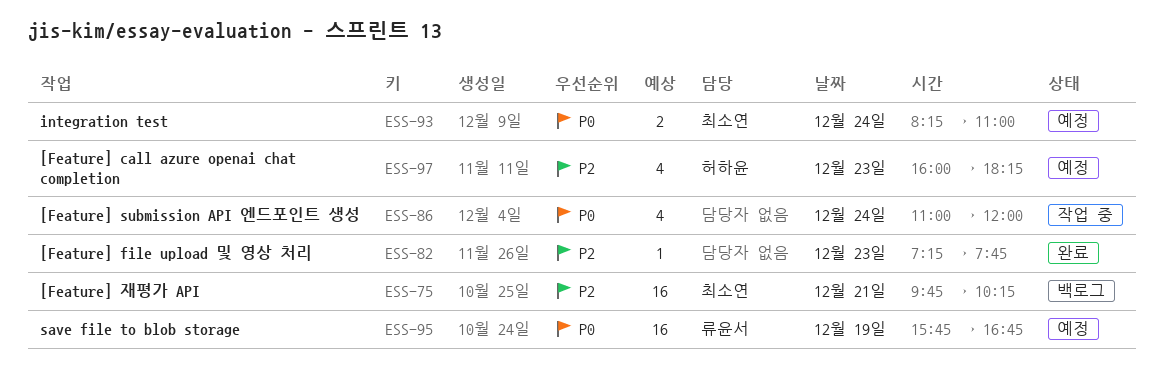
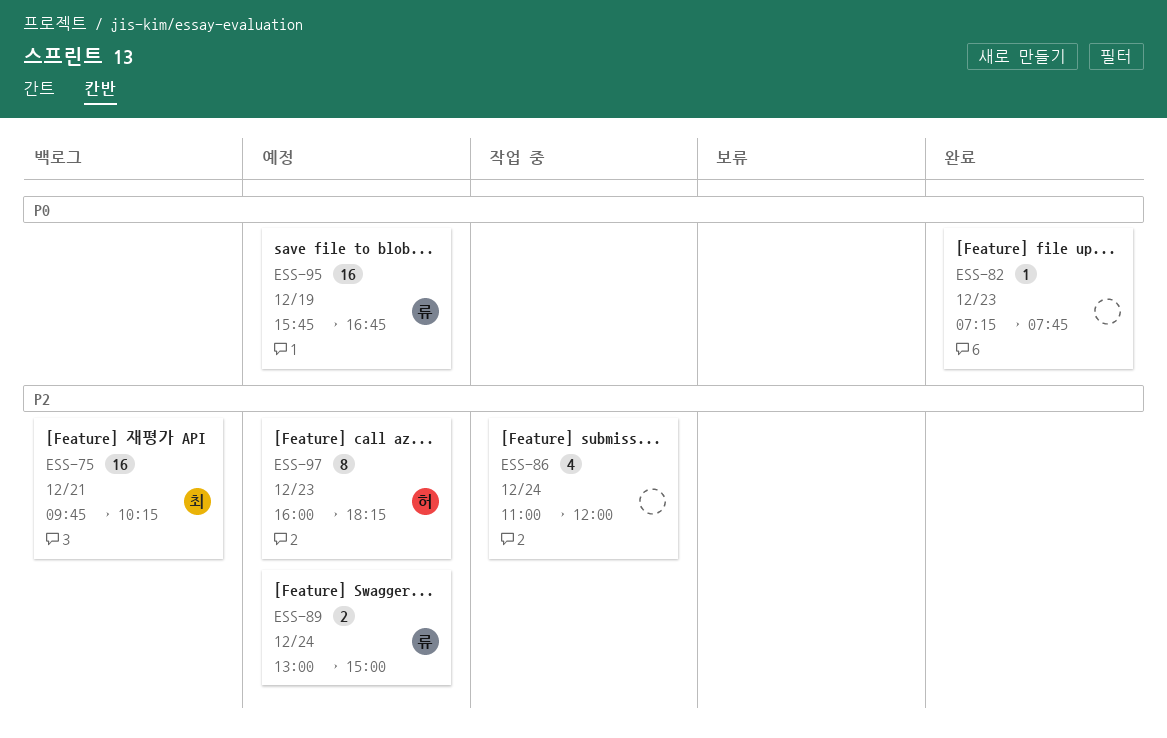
ESS-82, priority: P2 -> P0
ESS-86, priority: P0 -> P2
ESS-89: none -> present
ESS-93: present -> none
ESS-97, estimate: 4 -> 8

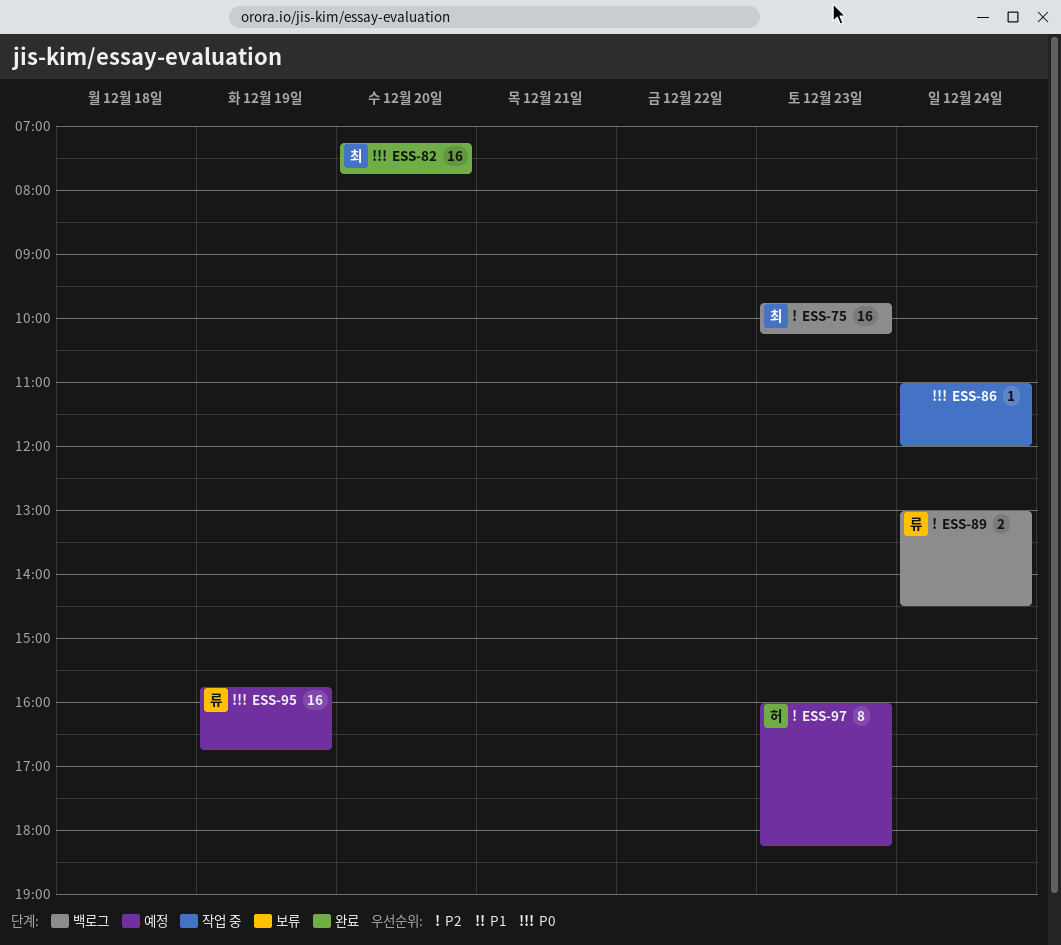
ESS-75, day: Dec 21 -> Dec 23
ESS-82, owner: none -> 최
ESS-82, estimate: 1 -> 16
ESS-82, day: Dec 23 -> Dec 20
ESS-86, priority: P2 -> P0
ESS-86, estimate: 4 -> 1
ESS-89, status: 예정 -> 백로그
ESS-89, ends: 15:00 -> 14:30

